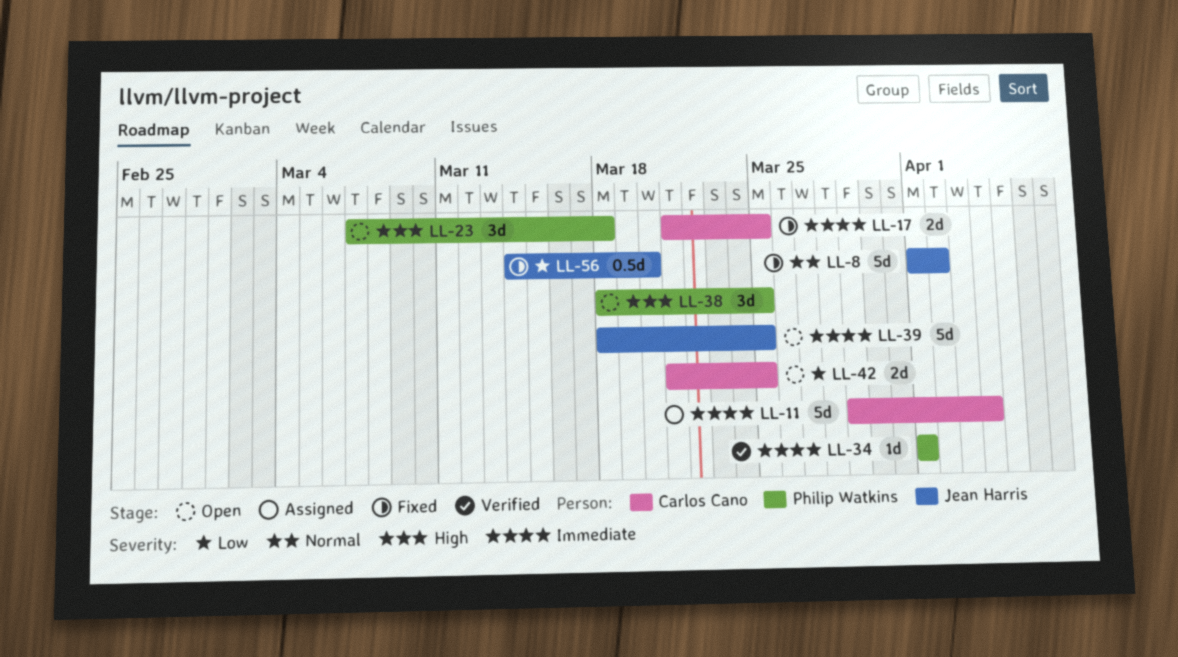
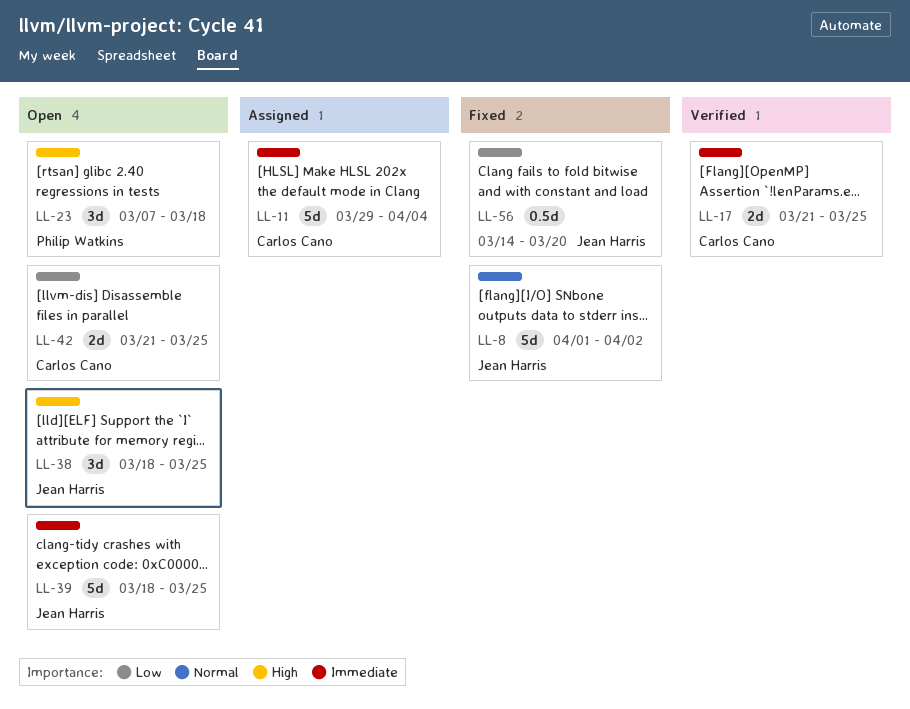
LL-17, status: Fixed -> Verified
LL-34: present -> none
LL-38, owner: Philip Watkins -> Jean Harris

